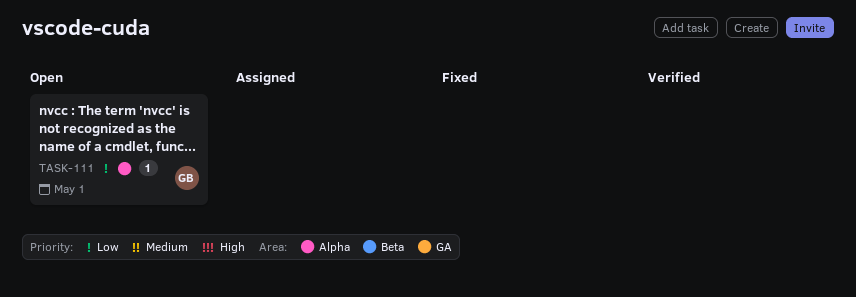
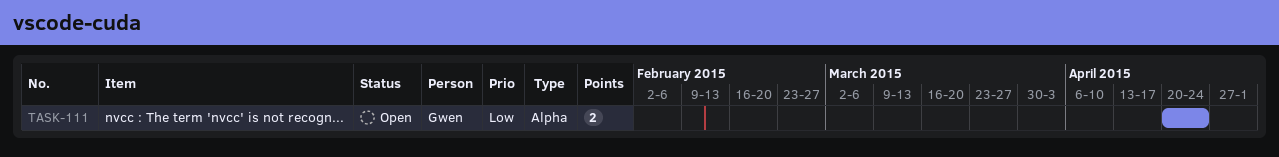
TASK-111, estimate: 1 -> 2
TASK-111, due: May 1 -> Apr 24

